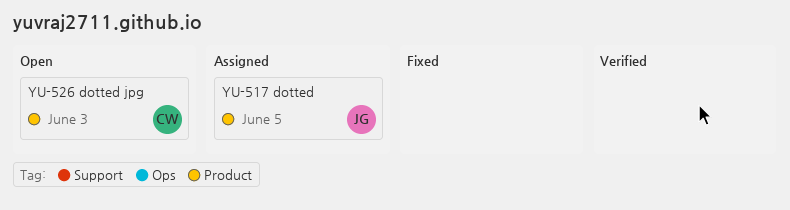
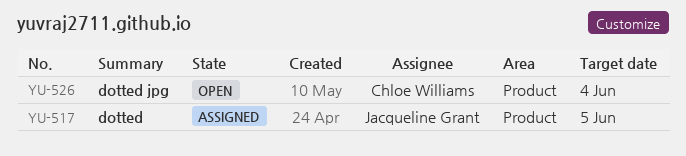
YU-526, due: Jun 3 -> Jun 4

